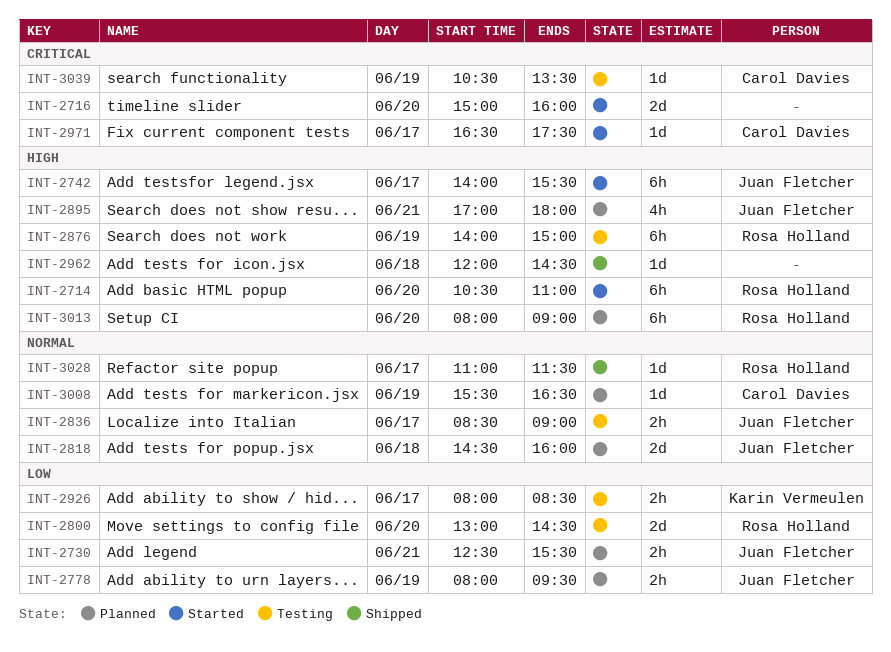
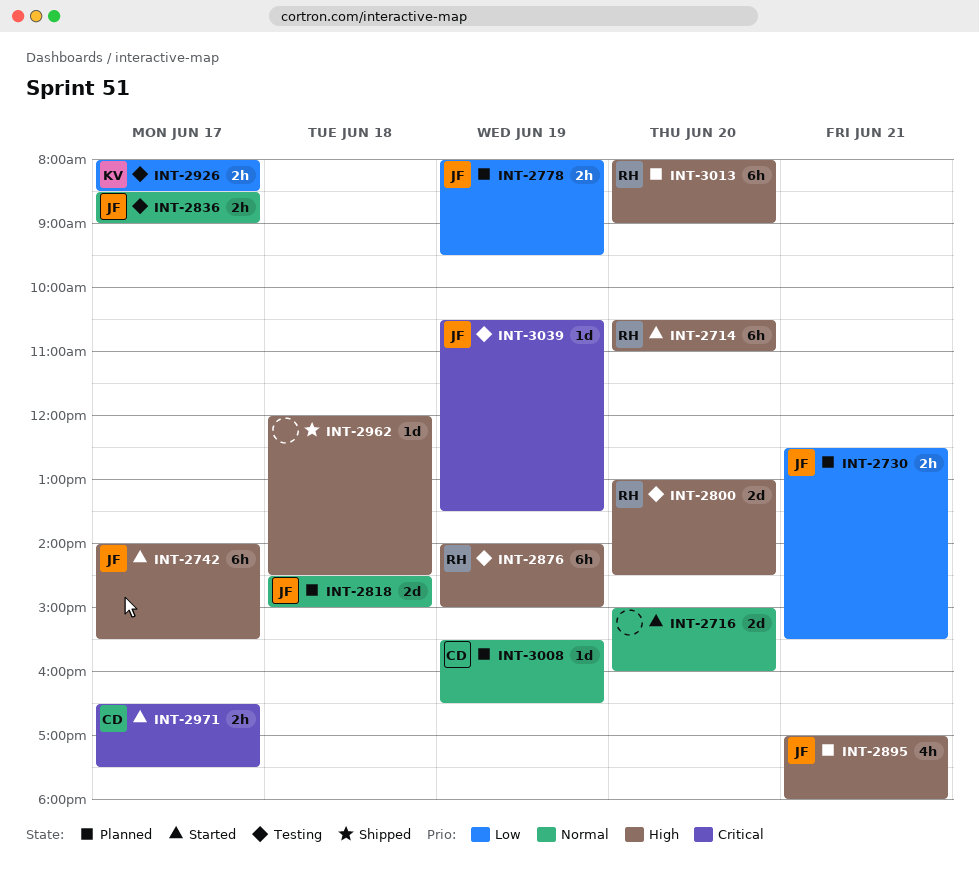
INT-2716, priority: Critical -> Normal
INT-2800, priority: Low -> High
INT-2818, ends: 16:00 -> 15:00
INT-2971, estimate: 1d -> 2h
INT-3028: present -> none
INT-3039, owner: Carol Davies -> Juan Fletcher

